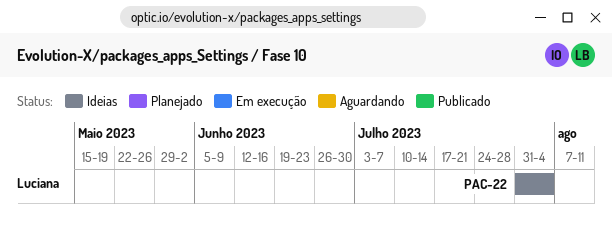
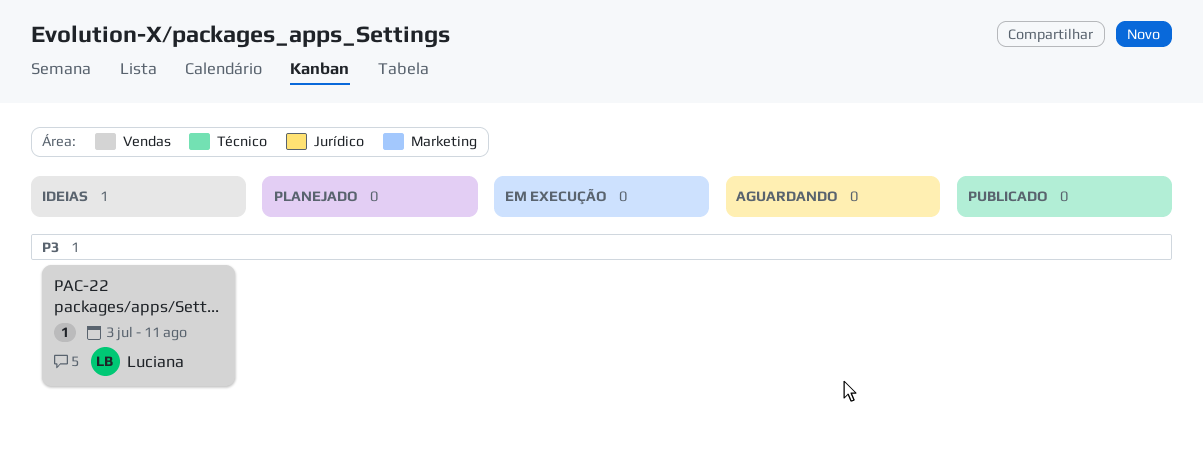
PAC-22, start: Jul 31 -> Jul 3
PAC-22, due: Aug 4 -> Aug 11

